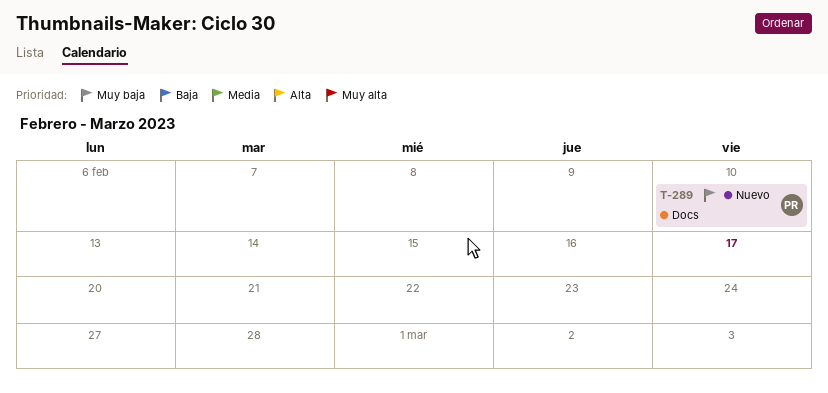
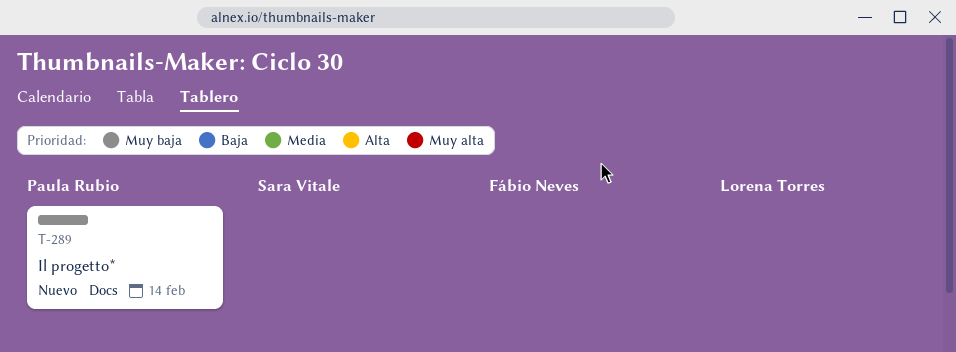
T-289, due: Feb 10 -> Feb 14

